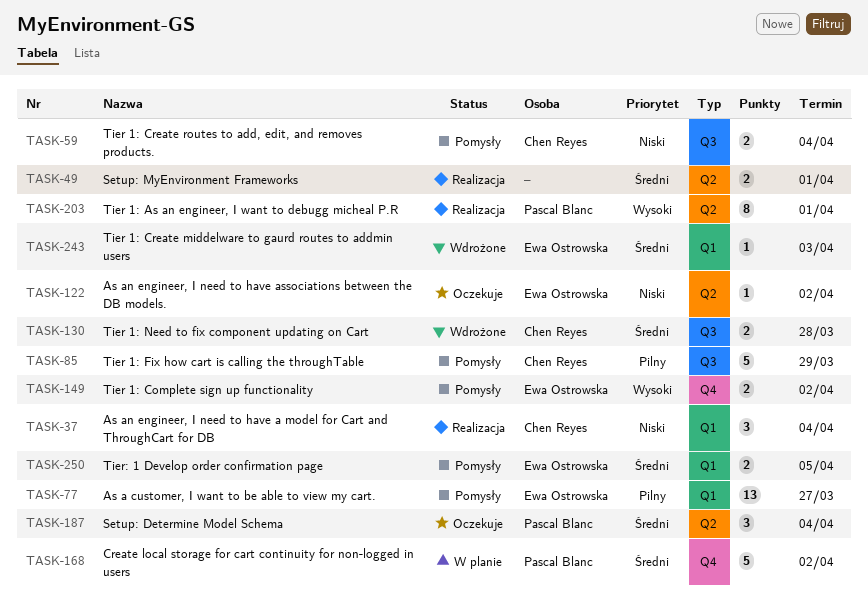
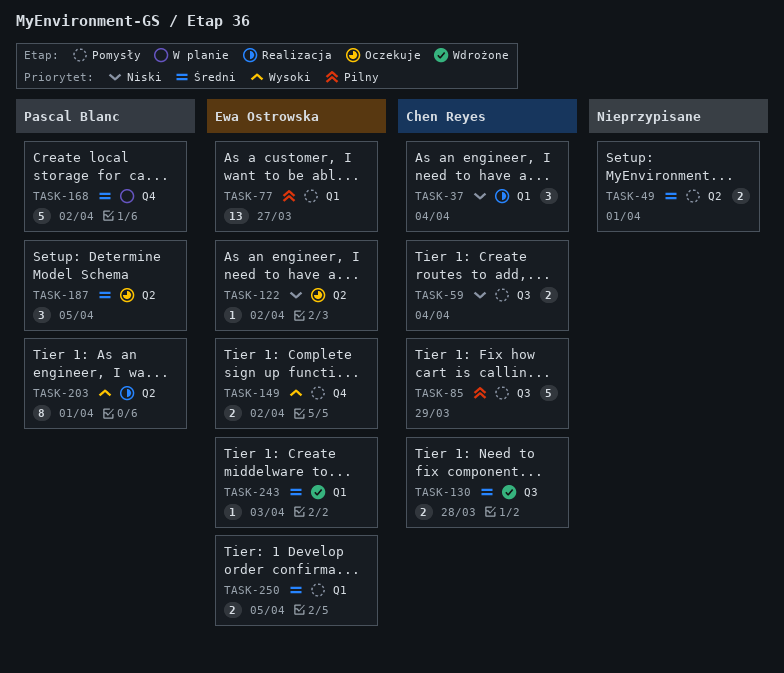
TASK-49, status: Realizacja -> Pomysły
TASK-187, due: Apr 4 -> Apr 5

